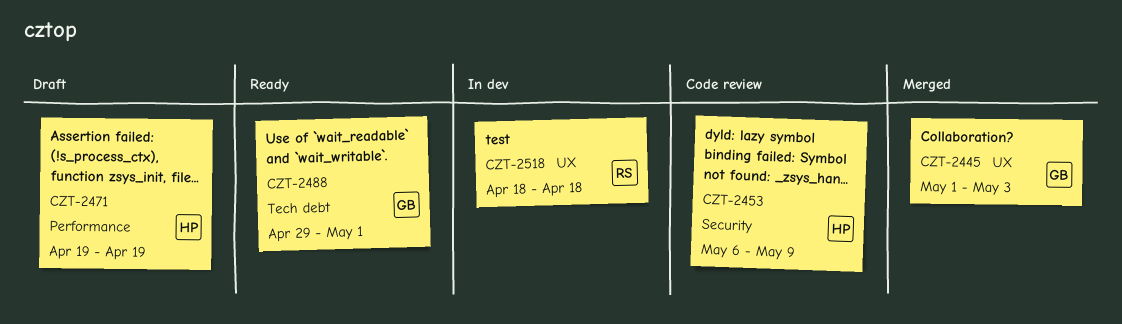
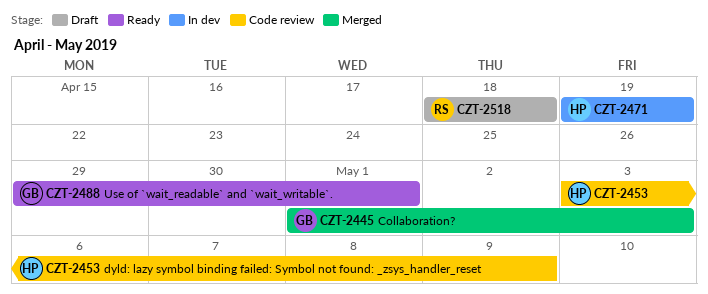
CZT-2453, start: May 6 -> May 3
CZT-2471, status: Draft -> In dev
CZT-2518, status: In dev -> Draft

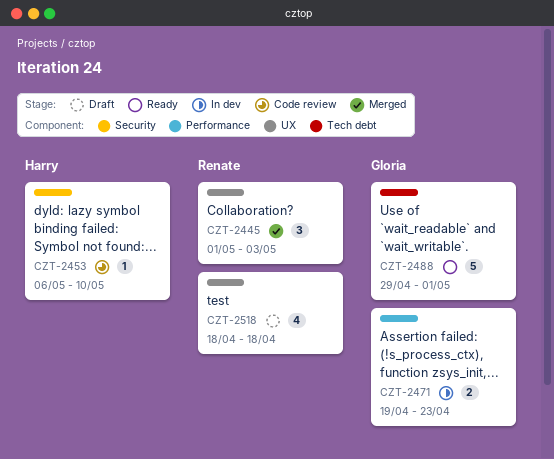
CZT-2445, owner: Gloria -> Renate
CZT-2453, start: May 3 -> May 6
CZT-2453, due: May 9 -> May 10
CZT-2471, owner: Harry -> Gloria
CZT-2471, due: Apr 19 -> Apr 23

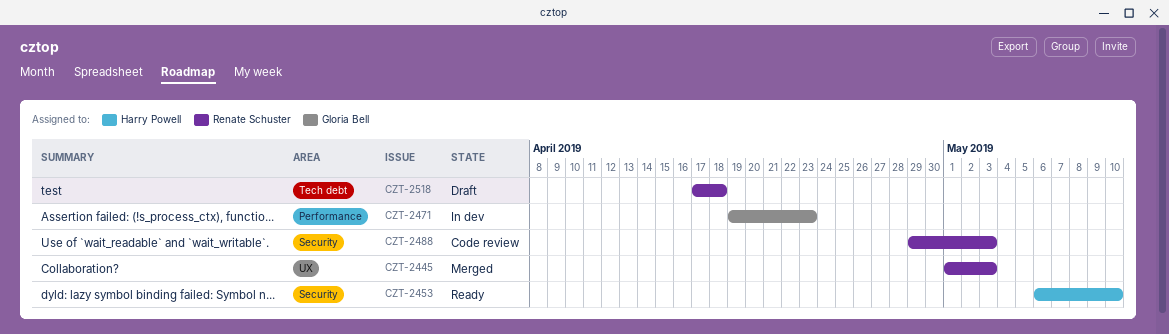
CZT-2453, status: Code review -> Ready
CZT-2488, status: Ready -> Code review
CZT-2488, owner: Gloria Bell -> Renate Schuster
CZT-2488, label: Tech debt -> Security
CZT-2488, due: May 1 -> May 3
CZT-2518, label: UX -> Tech debt
CZT-2518, start: Apr 18 -> Apr 17

